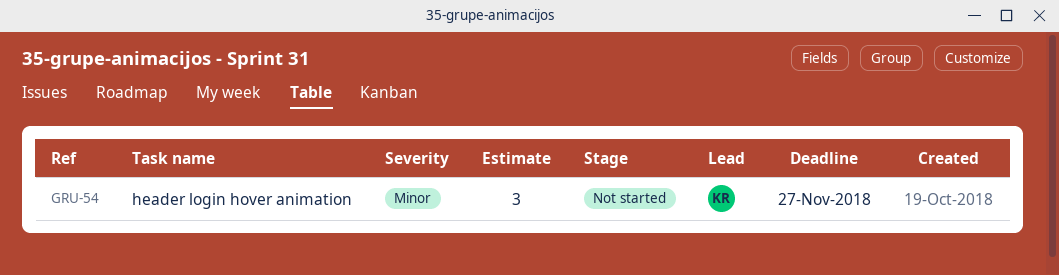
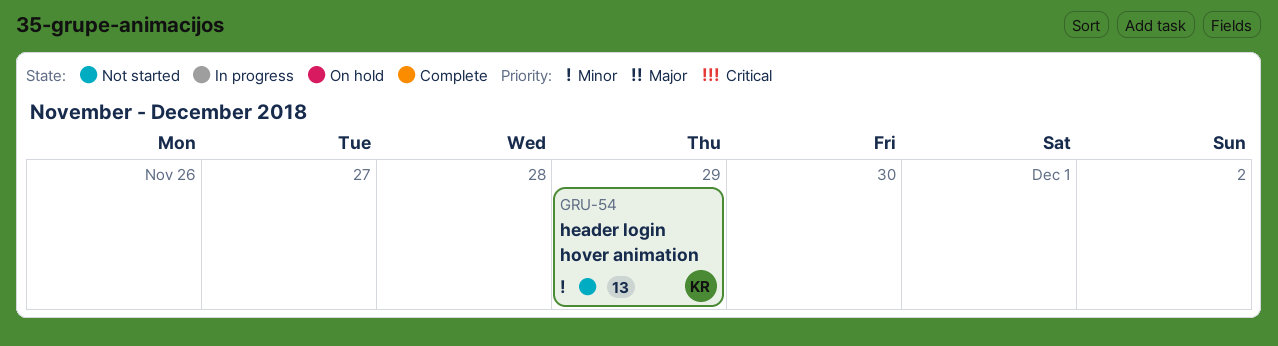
GRU-54, estimate: 3 -> 13
GRU-54, due: Nov 27 -> Nov 29

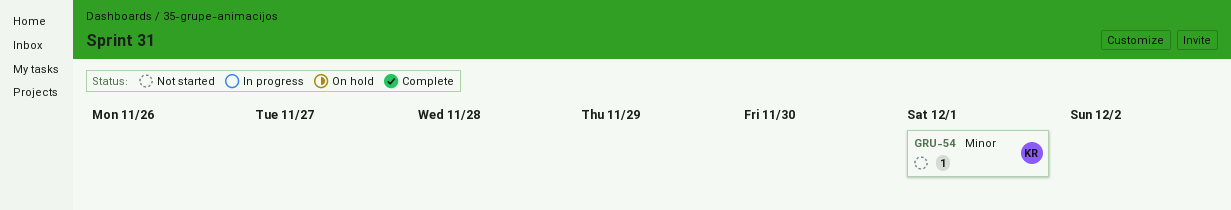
GRU-54, estimate: 13 -> 1
GRU-54, due: Nov 29 -> Dec 1

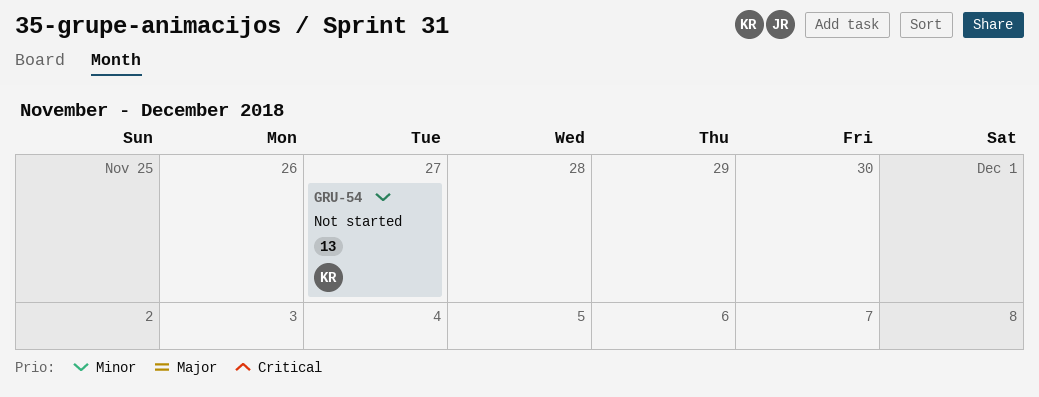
GRU-54, estimate: 1 -> 13
GRU-54, due: Dec 1 -> Nov 27

